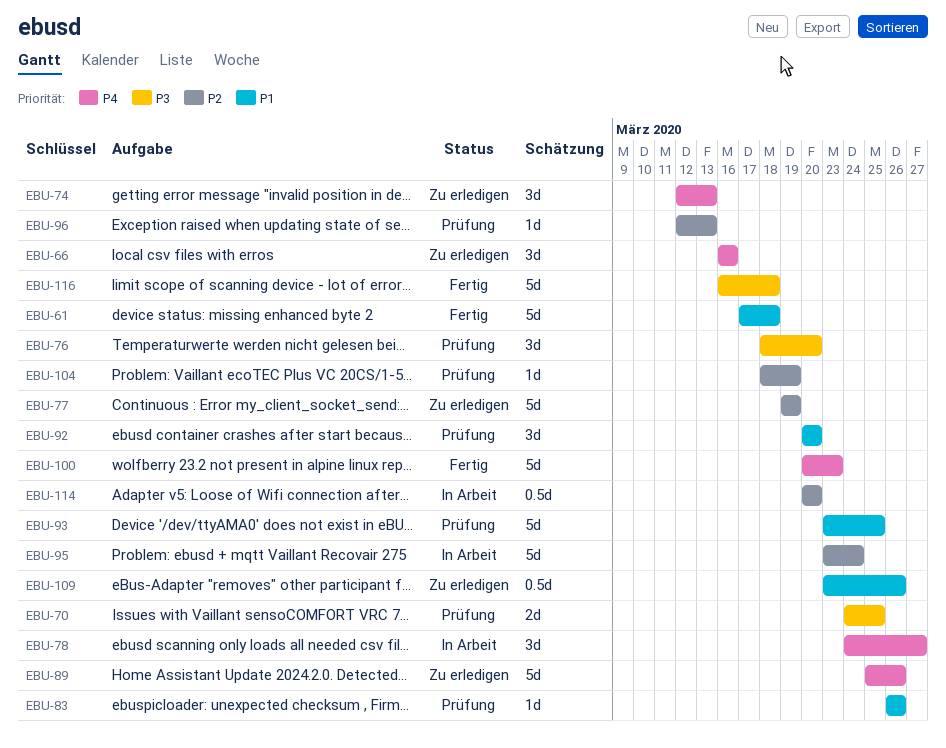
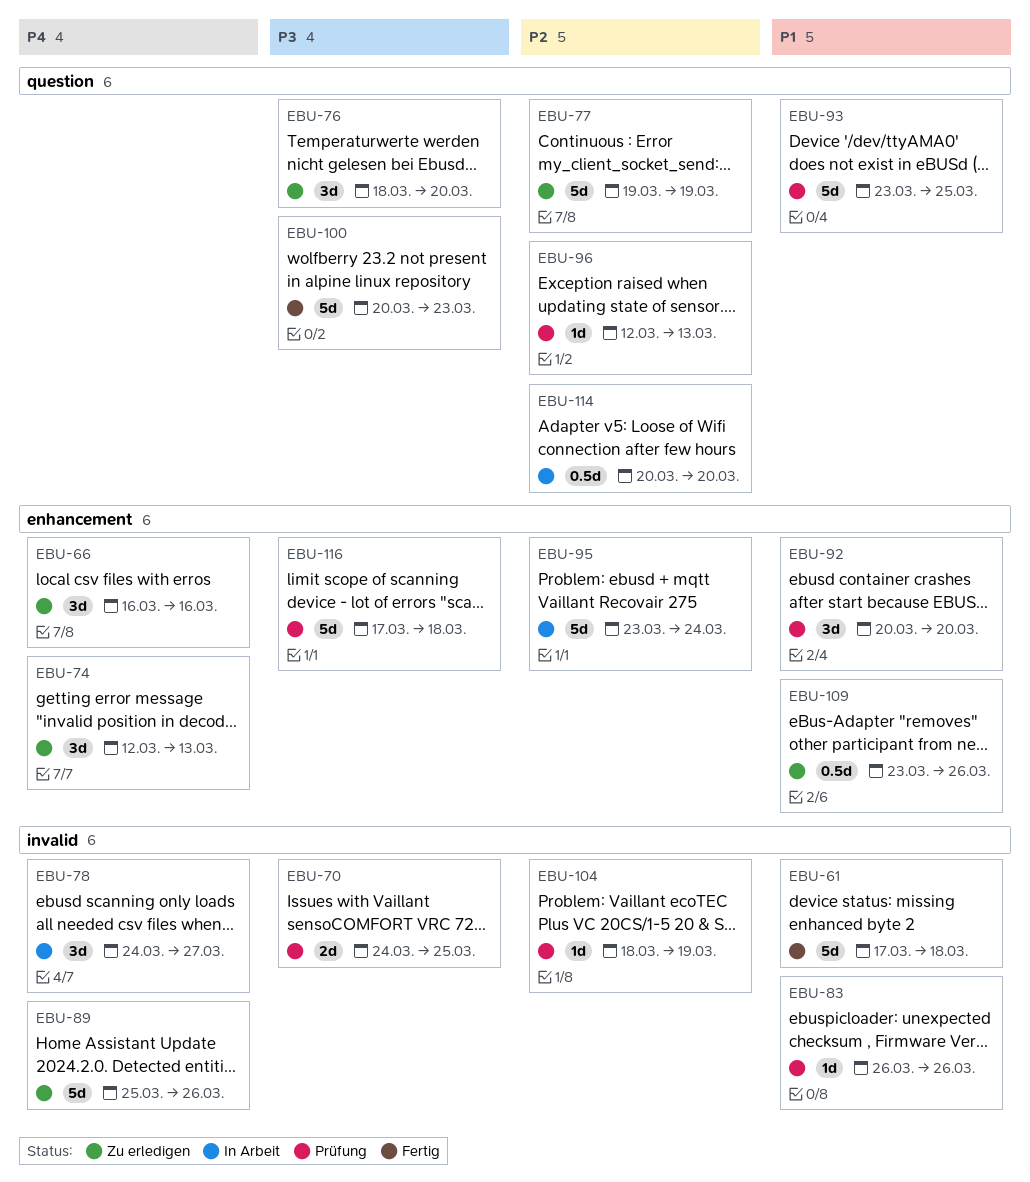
EBU-76, status: Prüfung -> Zu erledigen
EBU-100, priority: P4 -> P3
EBU-116, status: Fertig -> Prüfung
EBU-116, start: Mar 16 -> Mar 17

